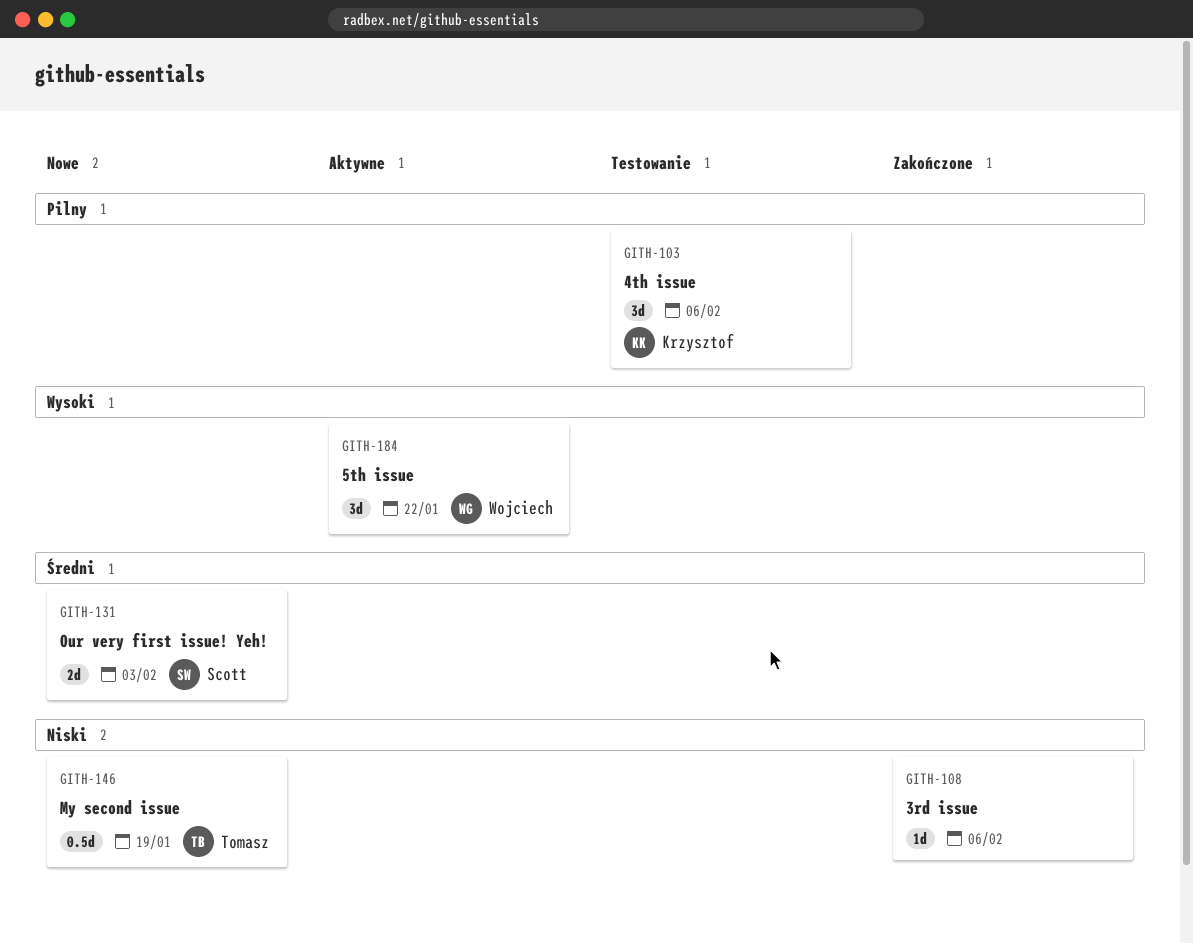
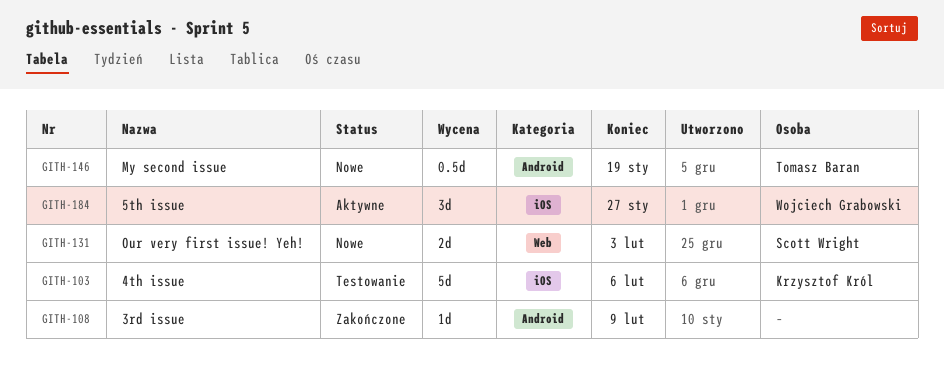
GITH-103, estimate: 3d -> 5d
GITH-108, due: Feb 6 -> Feb 9
GITH-184, due: Jan 22 -> Jan 27

